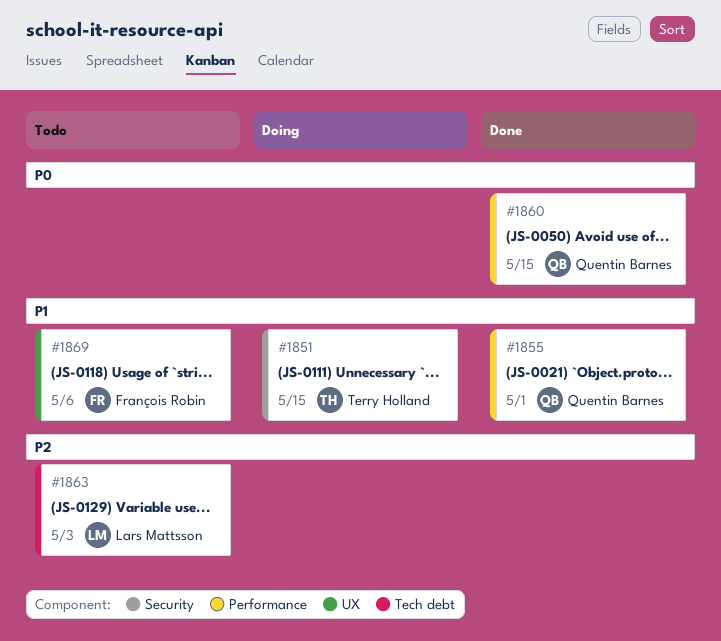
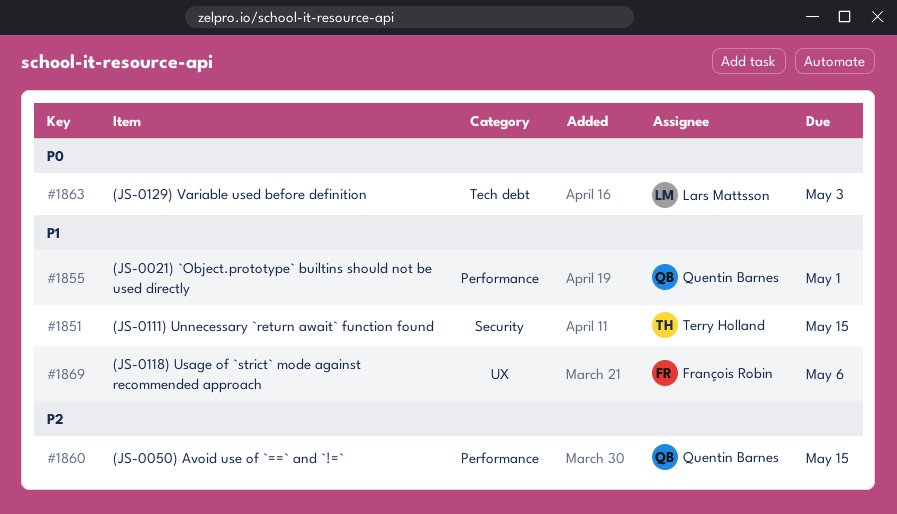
#1860, priority: P0 -> P2
#1863, priority: P2 -> P0

